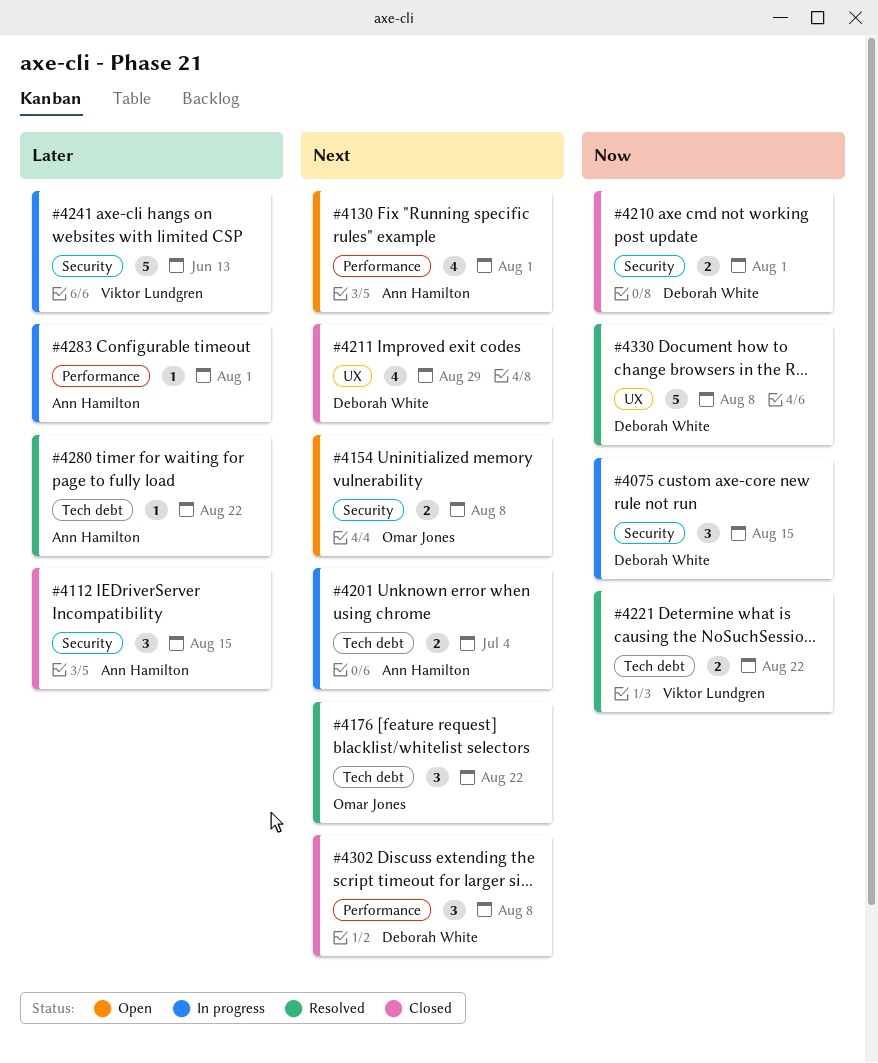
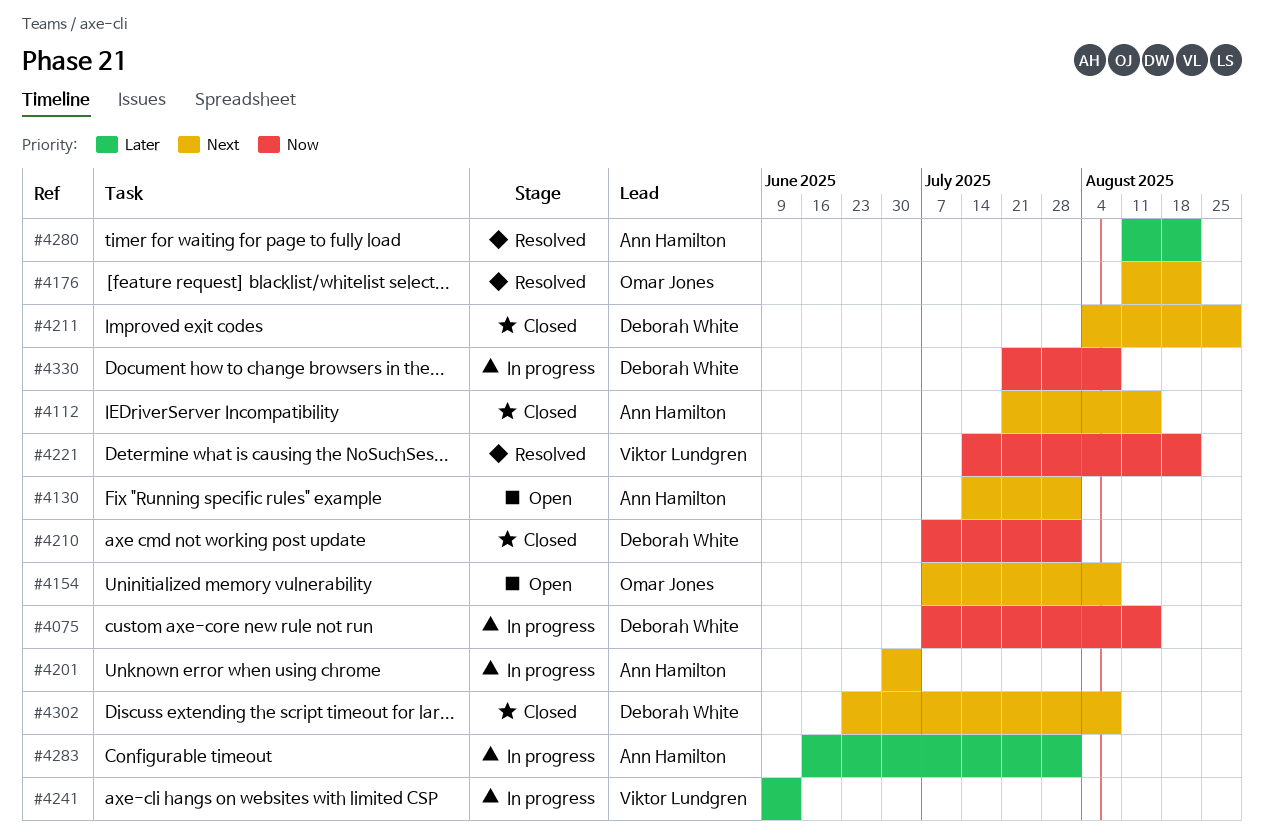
#4112, priority: Later -> Next
#4330, status: Resolved -> In progress

